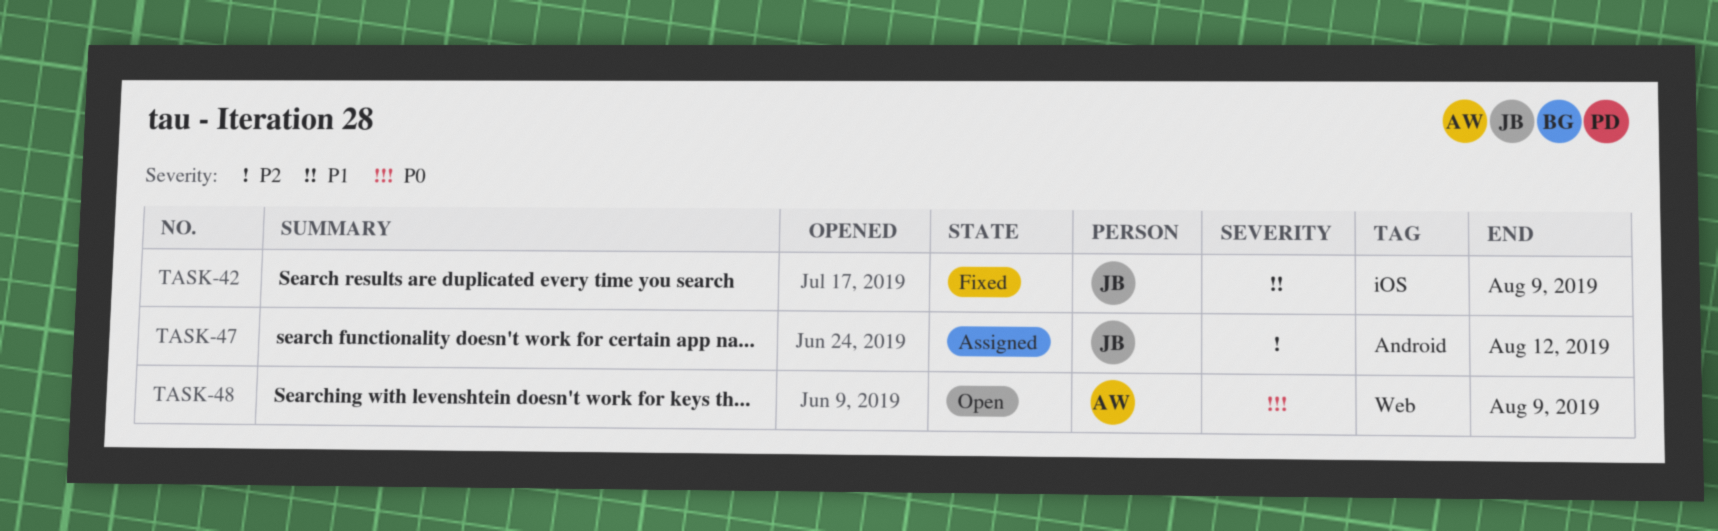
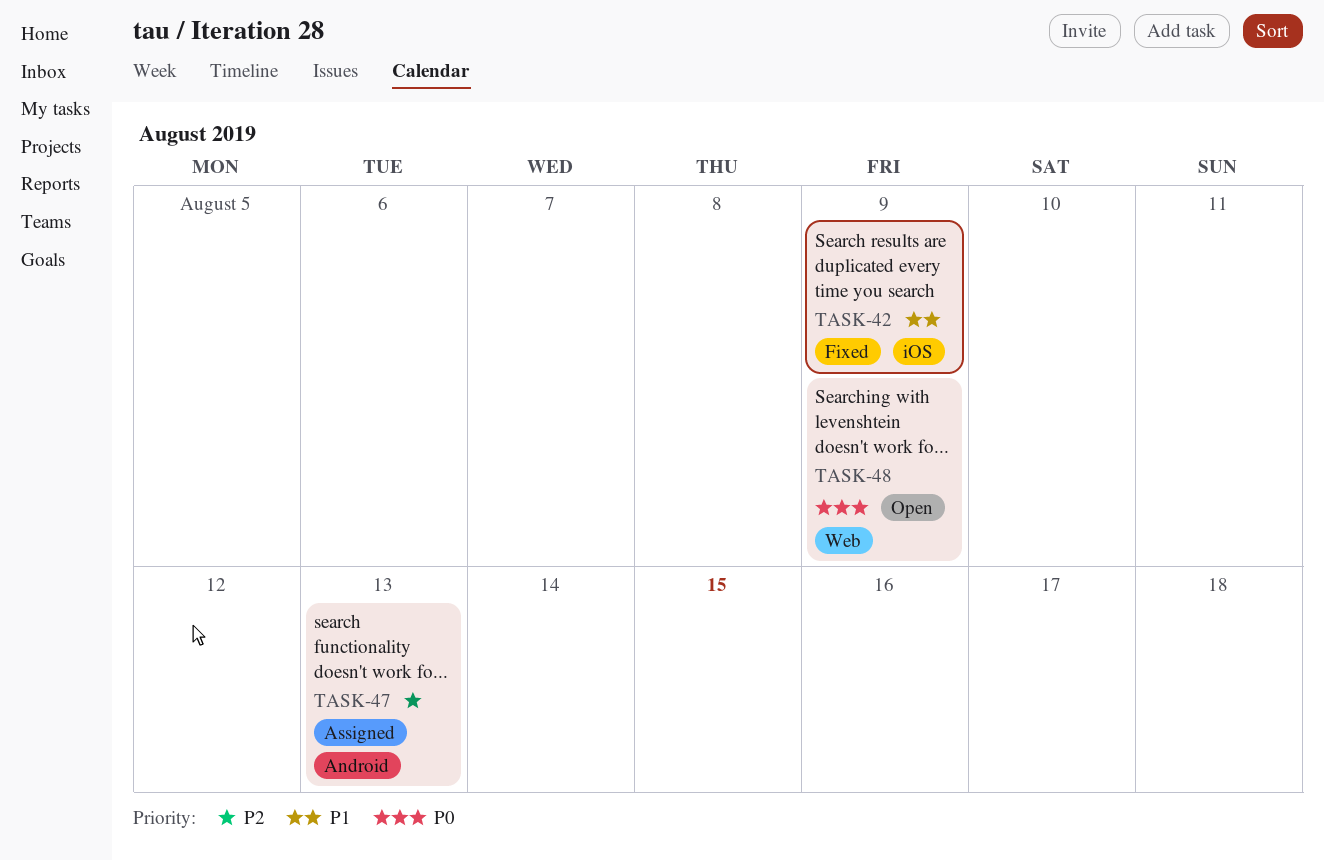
TASK-47, due: Aug 12 -> Aug 13

